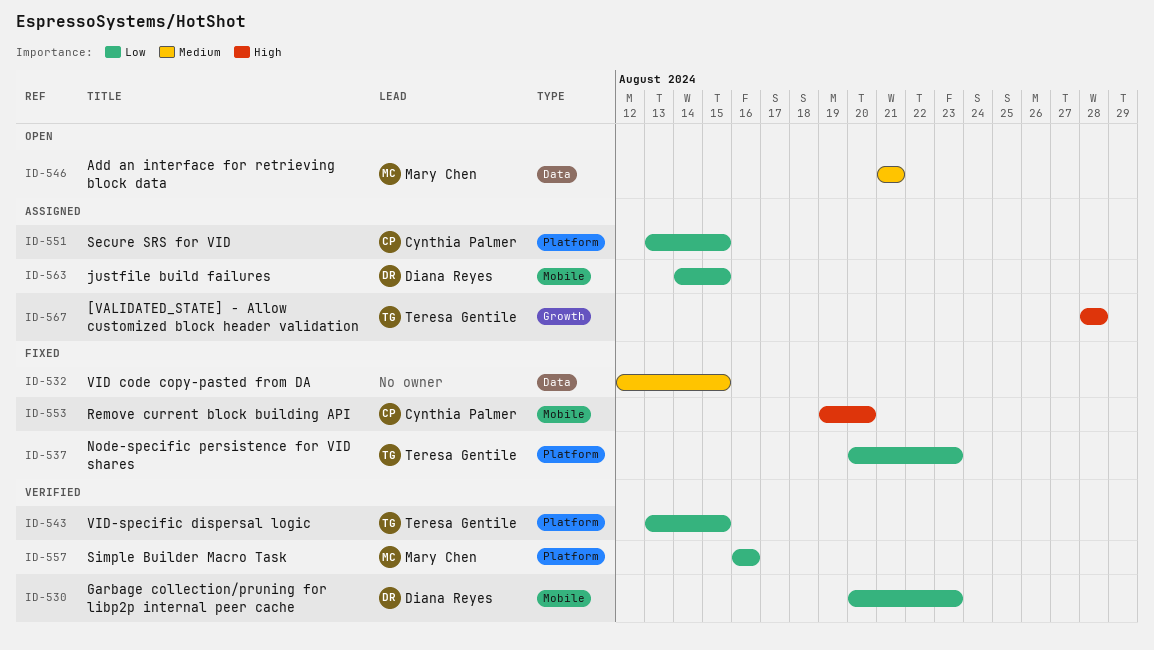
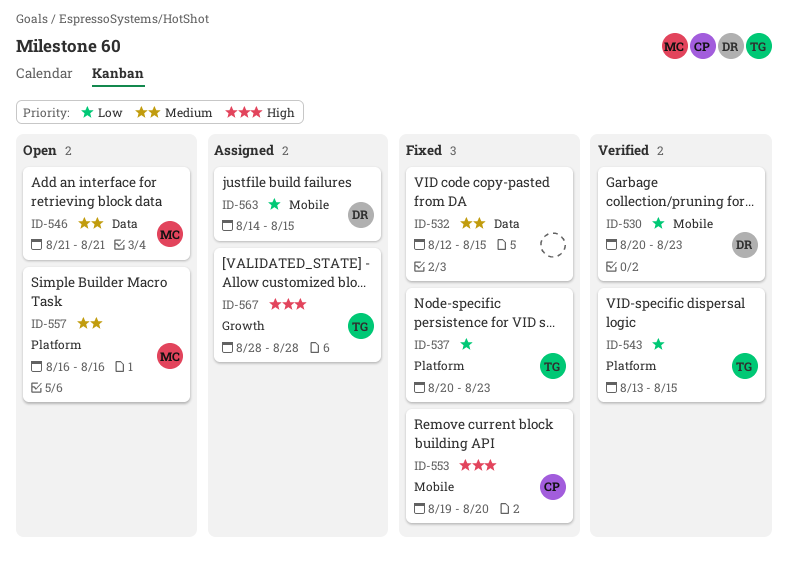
ID-551: present -> none
ID-557, status: Verified -> Open
ID-557, priority: Low -> Medium

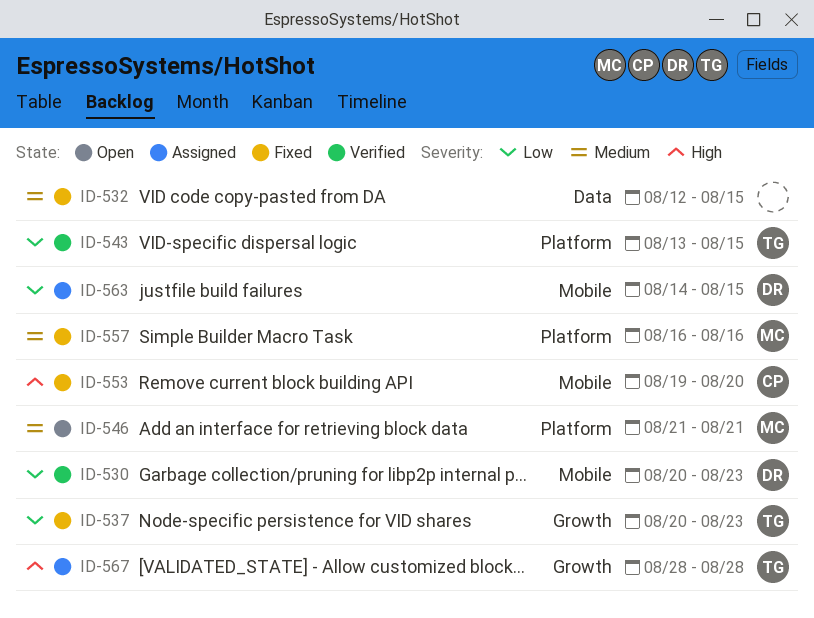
ID-537, label: Platform -> Growth
ID-546, label: Data -> Platform
ID-557, status: Open -> Fixed

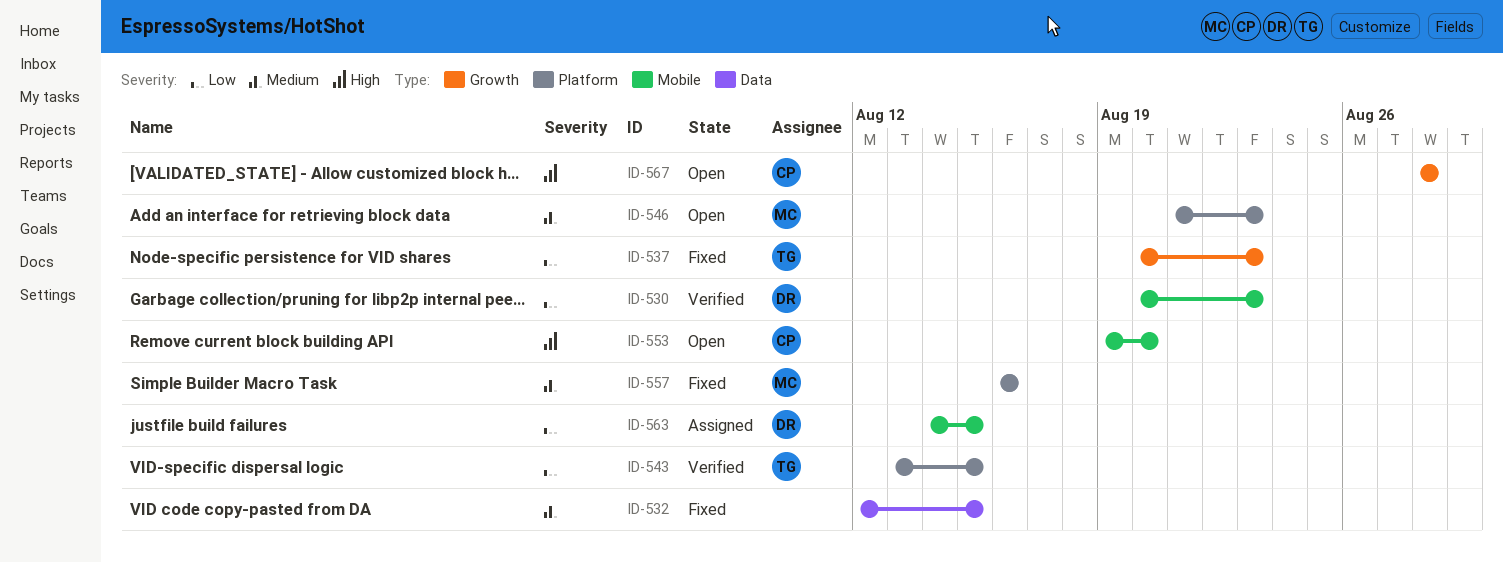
ID-546, due: Aug 21 -> Aug 23
ID-553, status: Fixed -> Open
ID-567, status: Assigned -> Open
ID-567, owner: TG -> CP

